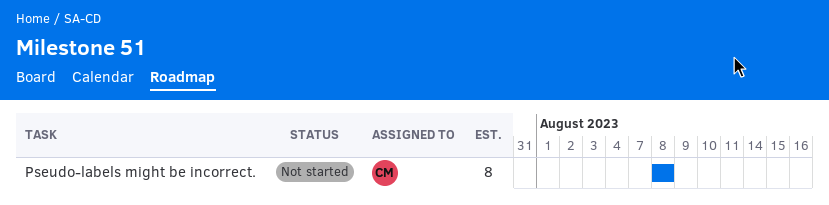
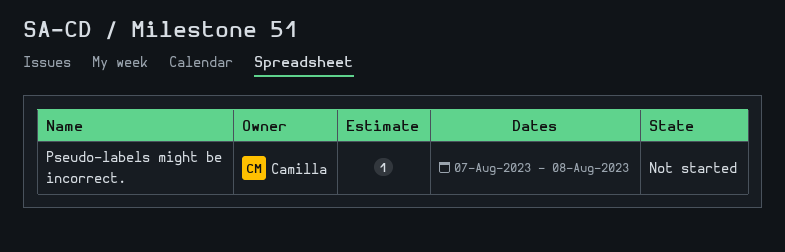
Pseudo-labels might be incorrect., estimate: 8 -> 1
Pseudo-labels might be incorrect., start: Aug 8 -> Aug 7

